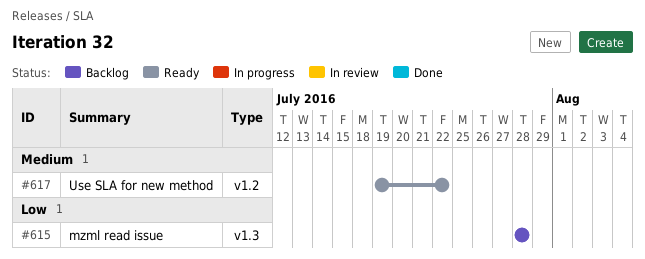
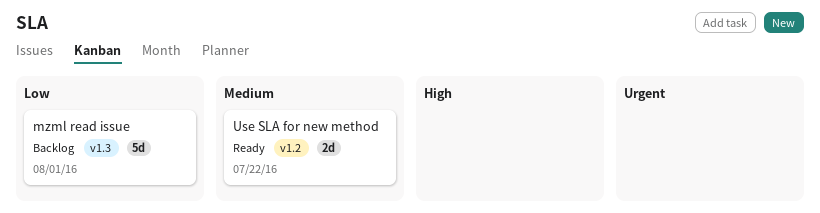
mzml read issue, due: Jul 28 -> Aug 1

